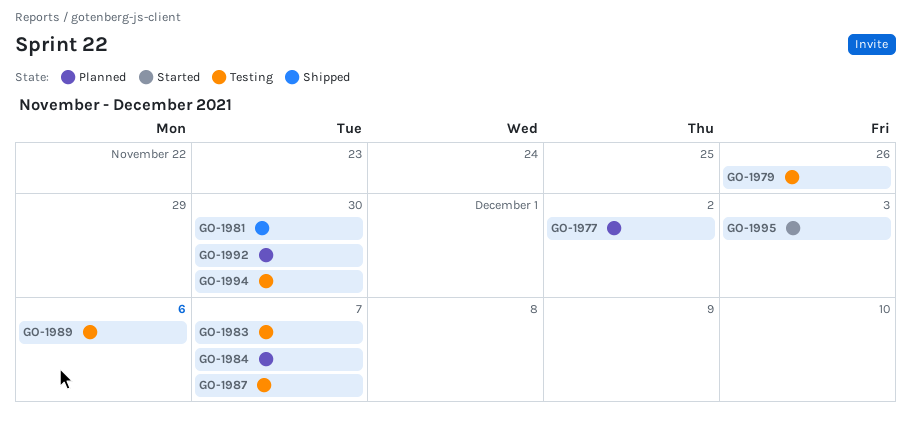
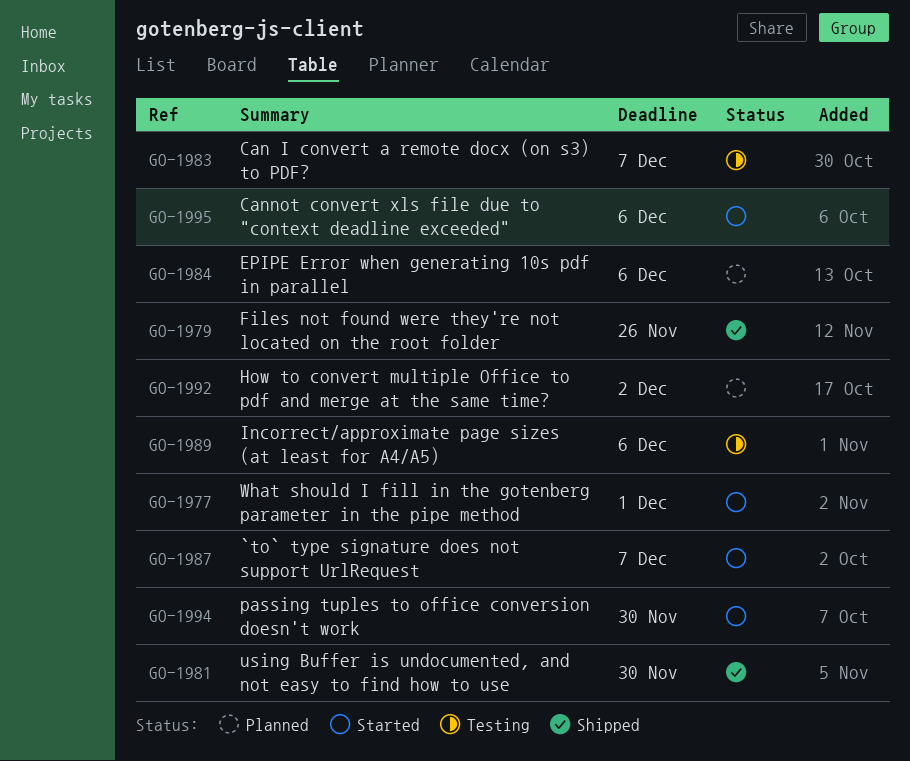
GO-1977, status: Planned -> Started
GO-1977, due: Dec 2 -> Dec 1
GO-1979, status: Testing -> Shipped
GO-1984, due: Dec 7 -> Dec 6
GO-1987, status: Testing -> Started
GO-1992, due: Nov 30 -> Dec 2
GO-1994, status: Testing -> Started
GO-1995, due: Dec 3 -> Dec 6

